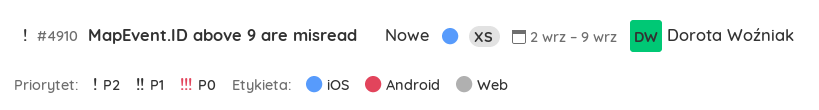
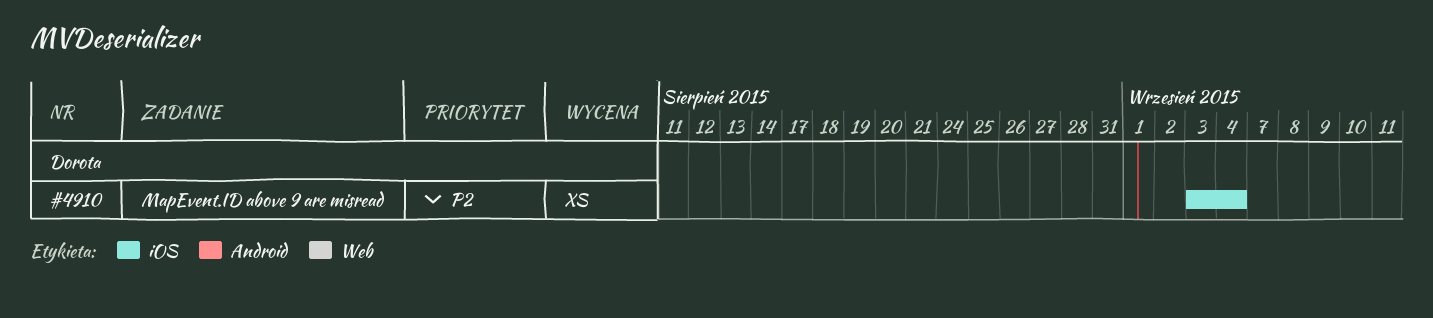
#4910, start: Sep 2 -> Sep 3
#4910, due: Sep 9 -> Sep 4

